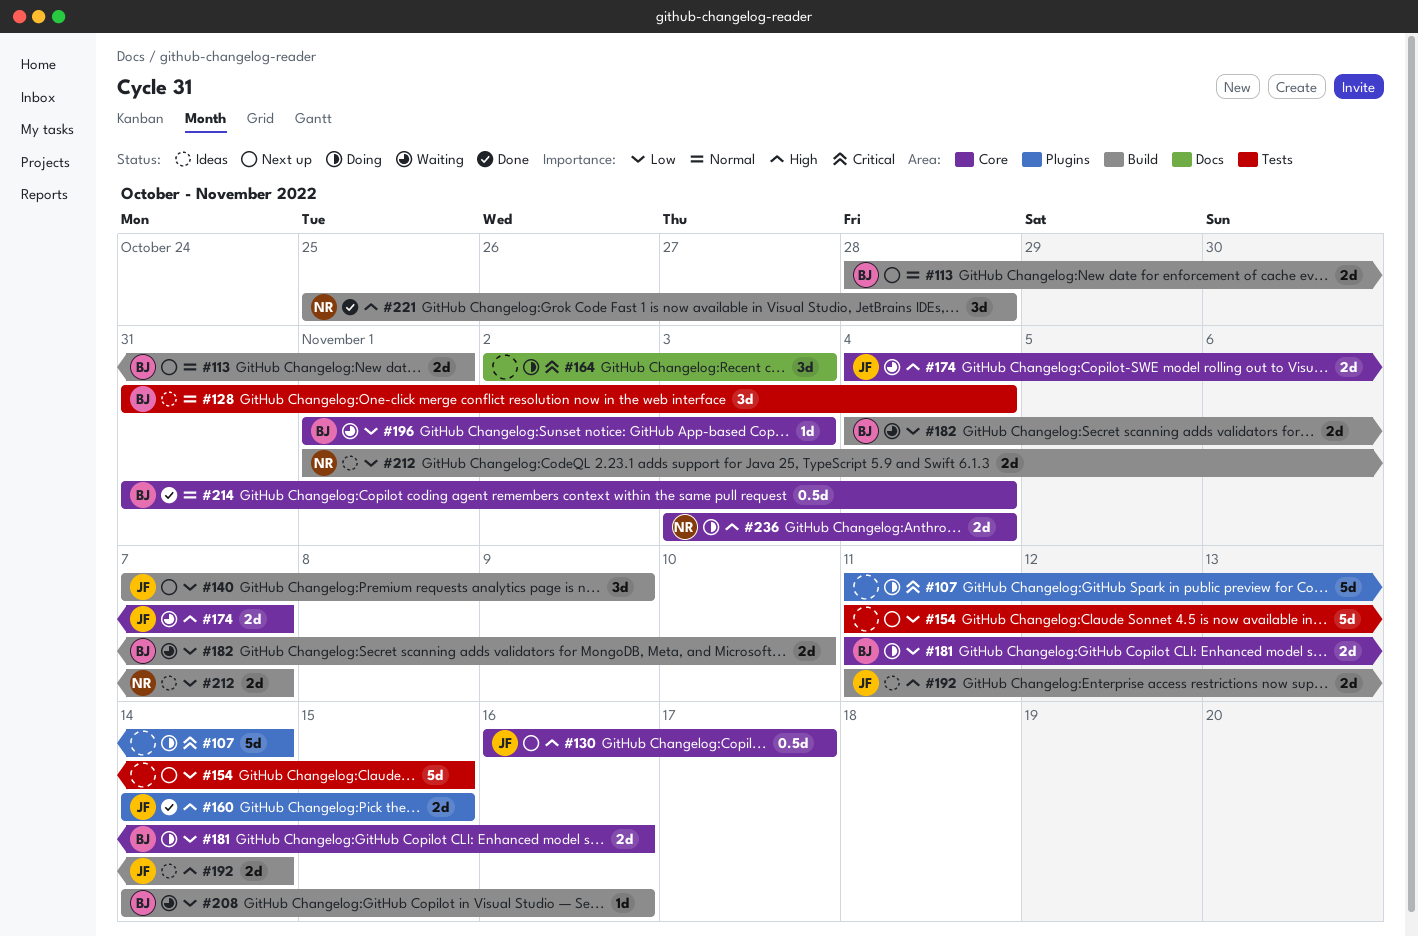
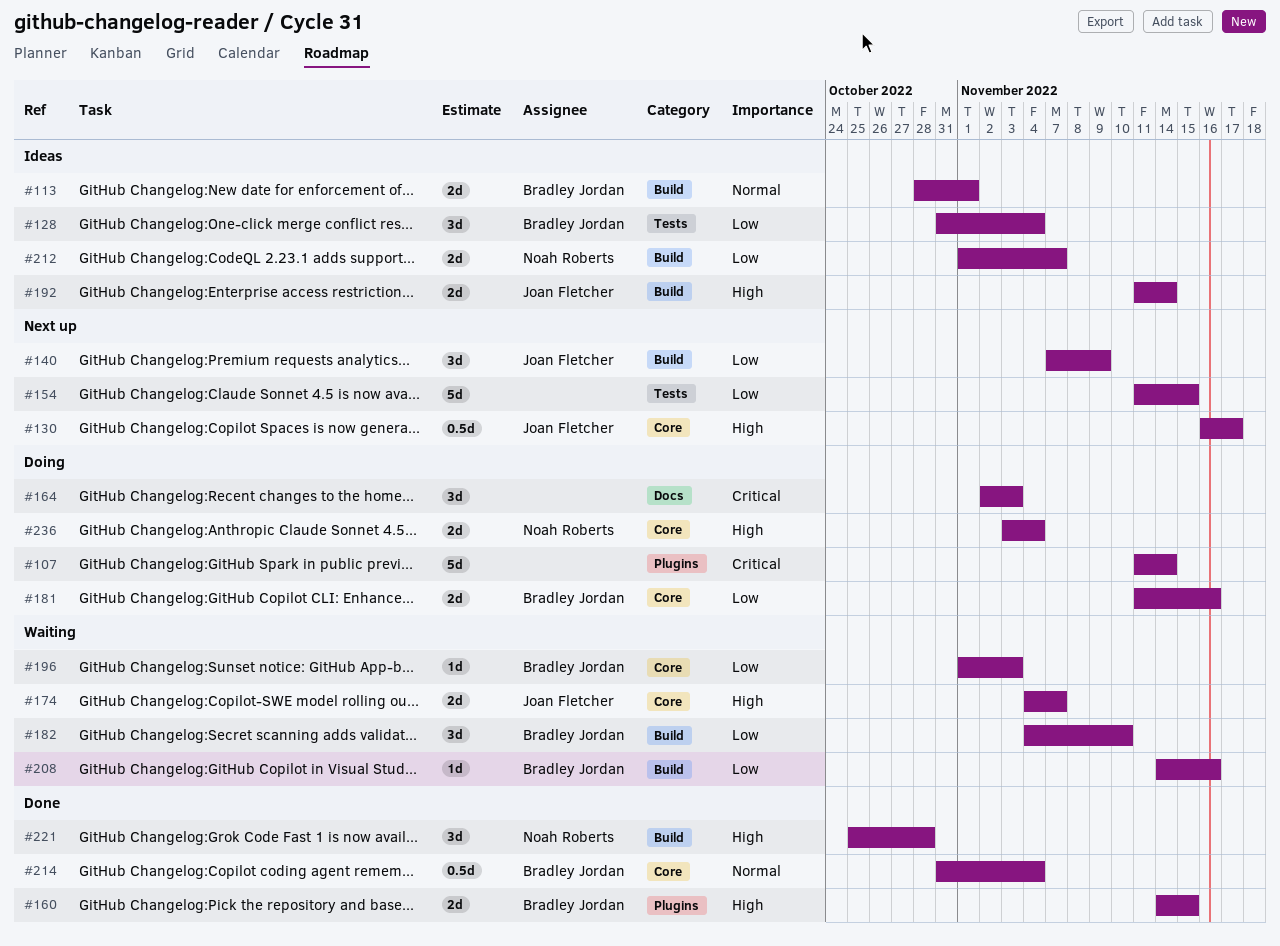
#113, status: Next up -> Ideas
#128, priority: Normal -> Low
#160, owner: Joan Fletcher -> Bradley Jordan
#182, estimate: 2d -> 3d

